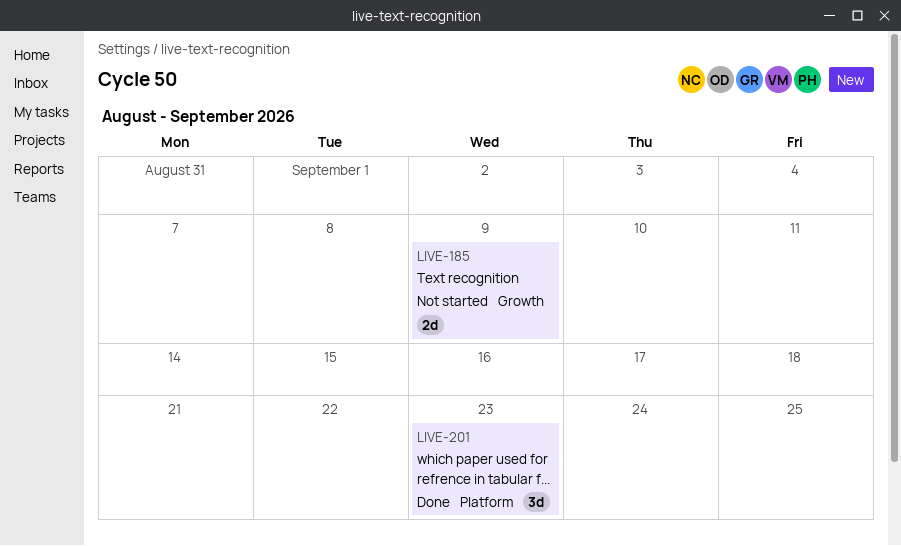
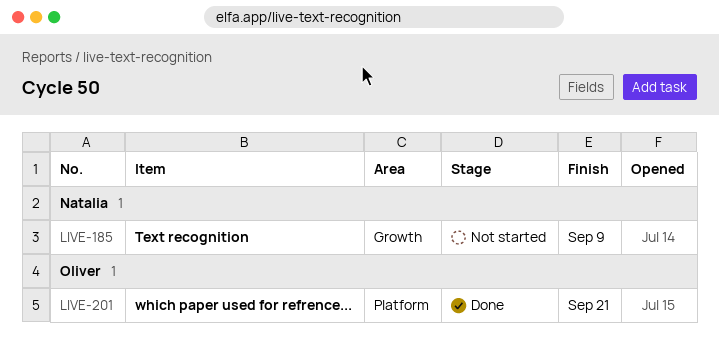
LIVE-201, due: Sep 23 -> Sep 21

